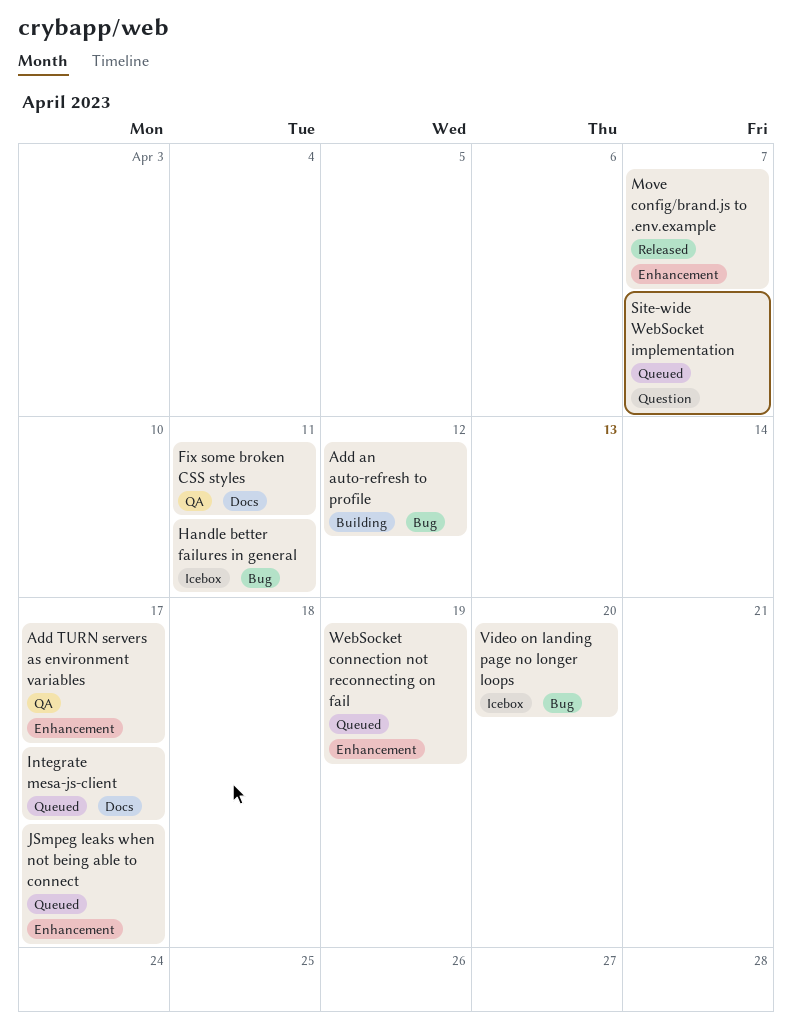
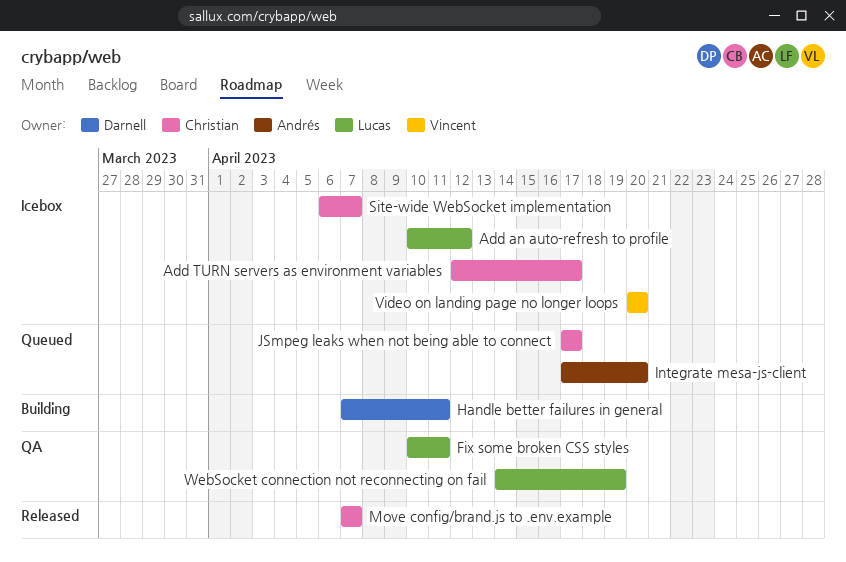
Add an auto-refresh to profile, status: Building -> Icebox
Add TURN servers as environment variables, status: QA -> Icebox
Handle better failures in general, status: Icebox -> Building
Integrate mesa-js-client, due: Apr 17 -> Apr 20
Site-wide WebSocket implementation, status: Queued -> Icebox
WebSocket connection not reconnecting on fail, status: Queued -> QA

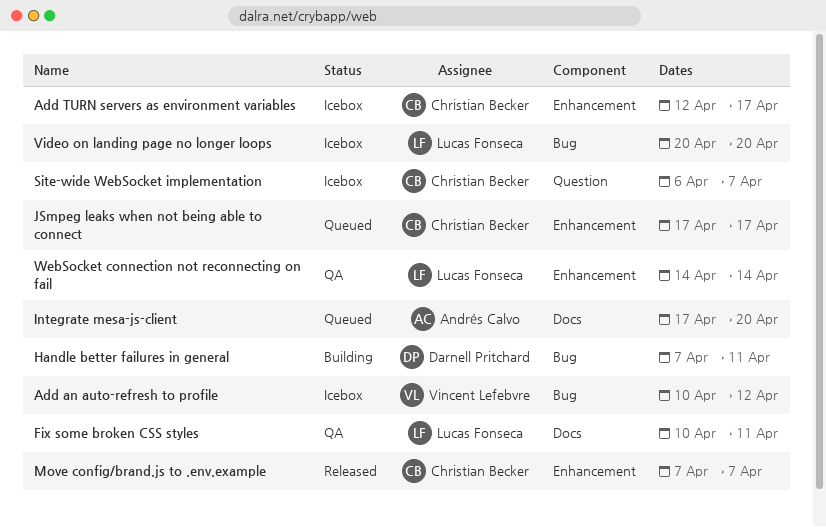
Add an auto-refresh to profile, owner: Lucas Fonseca -> Vincent Lefebvre
Video on landing page no longer loops, owner: Vincent Lefebvre -> Lucas Fonseca
WebSocket connection not reconnecting on fail, due: Apr 19 -> Apr 14

